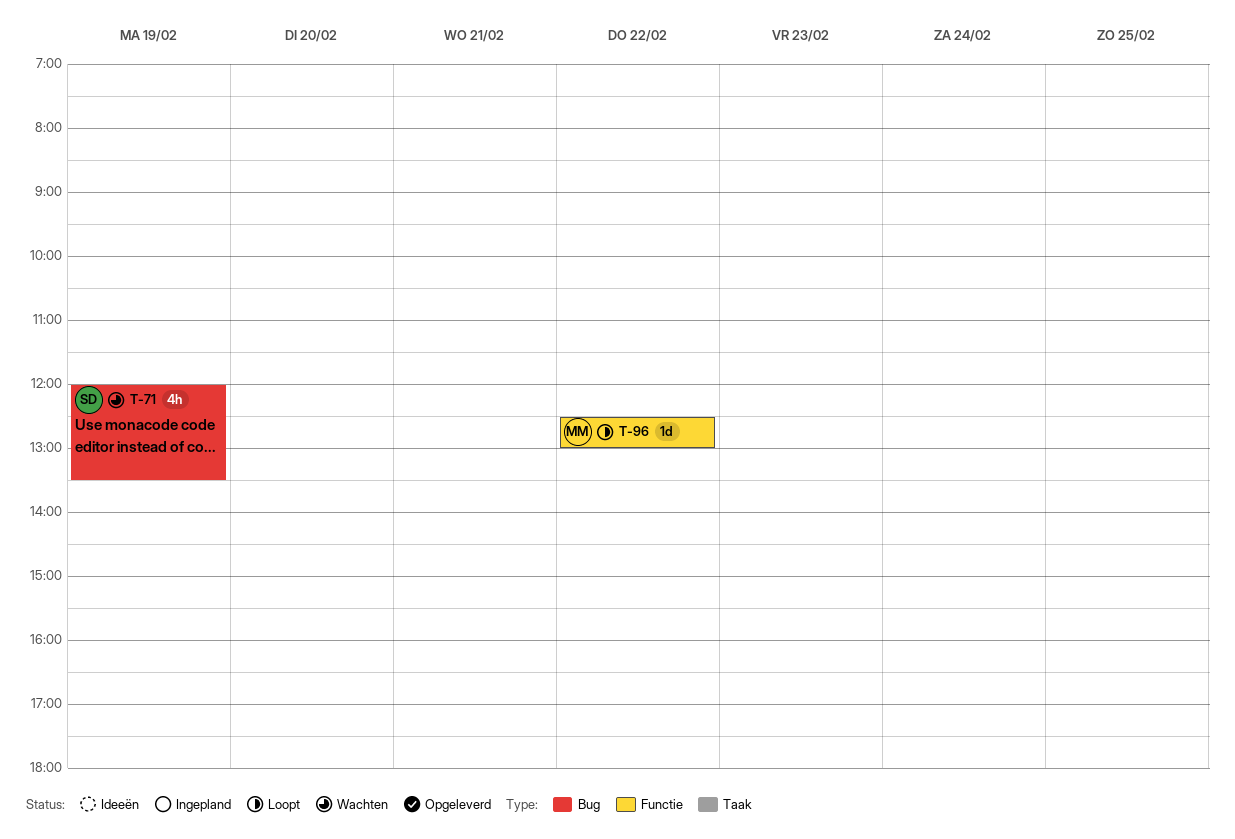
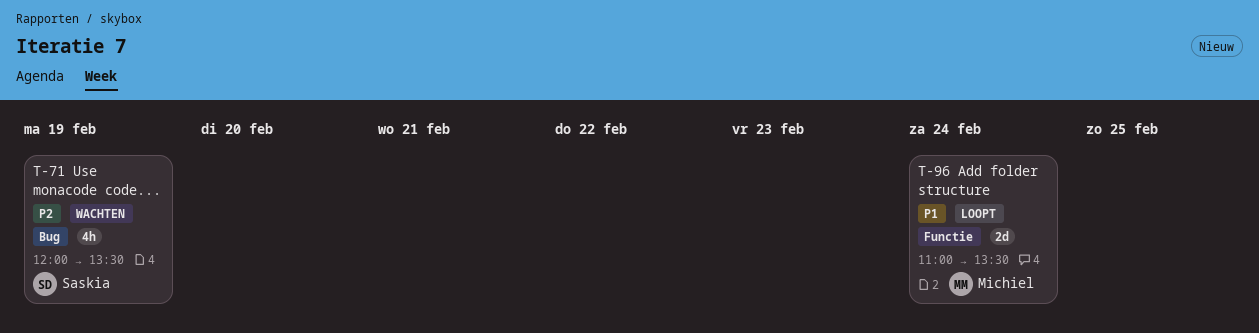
T-96, estimate: 1d -> 2d
T-96, day: Feb 22 -> Feb 24
T-96, begins: 12:30 -> 11:00
T-96, ends: 13:00 -> 13:30

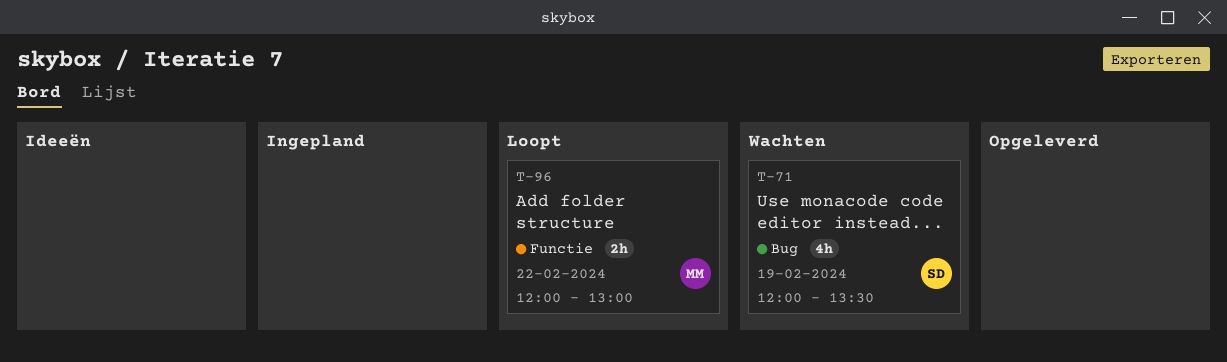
T-96, estimate: 2d -> 2h
T-96, day: Feb 24 -> Feb 22
T-96, begins: 11:00 -> 12:00
T-96, ends: 13:30 -> 13:00

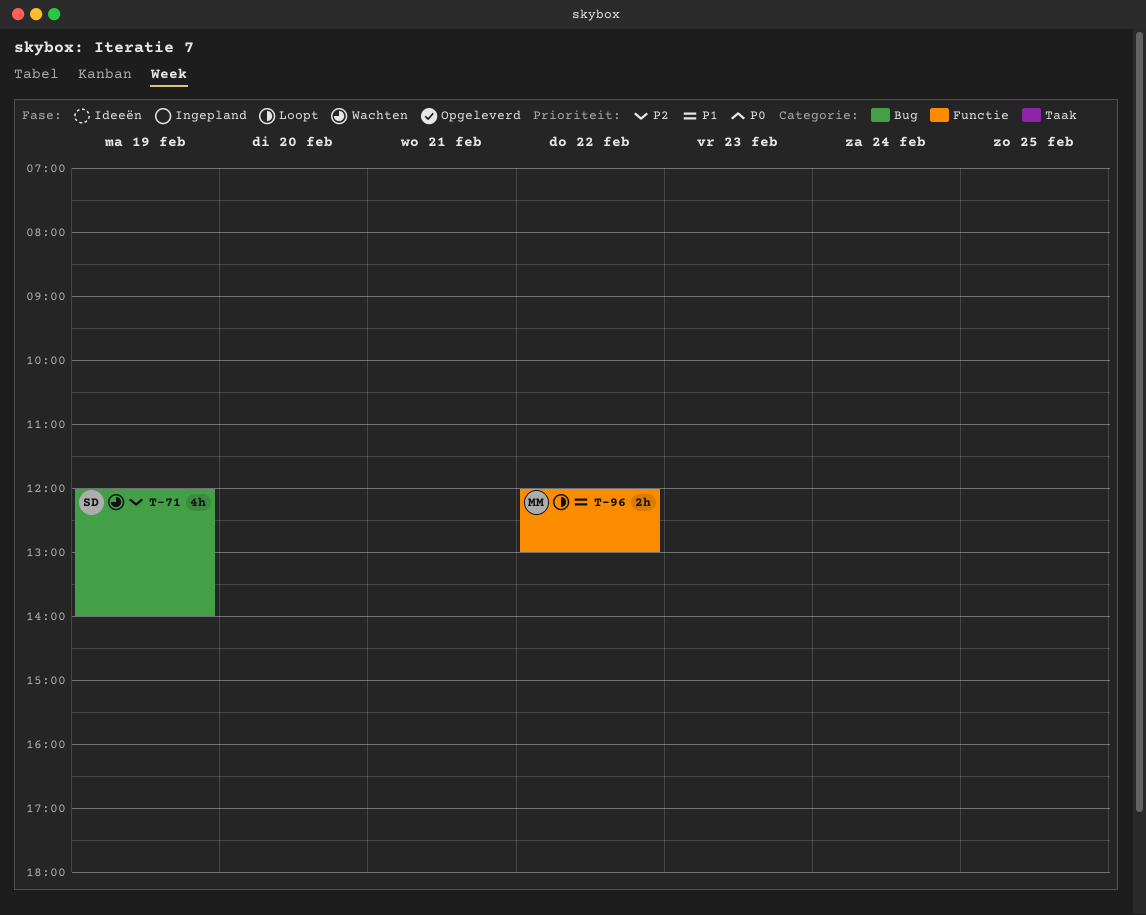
T-71, ends: 13:30 -> 14:00

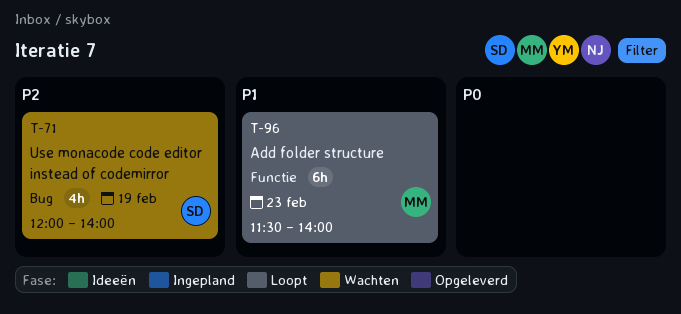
T-96, estimate: 2h -> 6h
T-96, day: Feb 22 -> Feb 23
T-96, begins: 12:00 -> 11:30
T-96, ends: 13:00 -> 14:00

